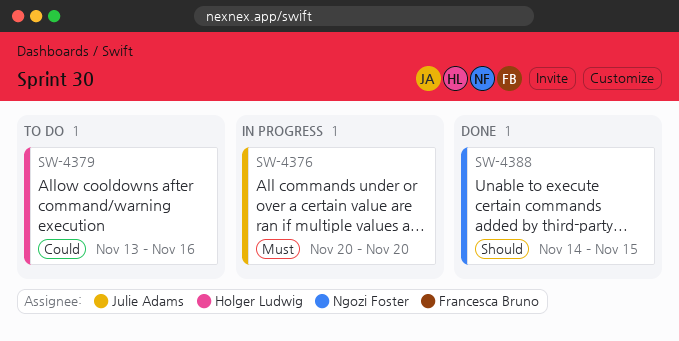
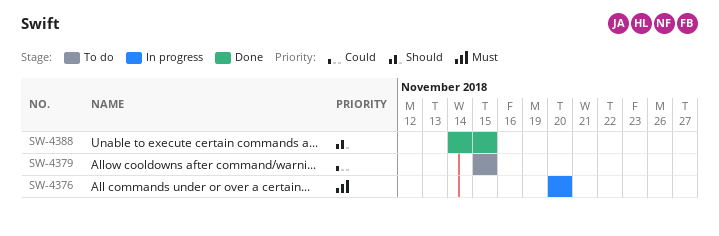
SW-4379, start: Nov 13 -> Nov 15
SW-4379, due: Nov 16 -> Nov 15

